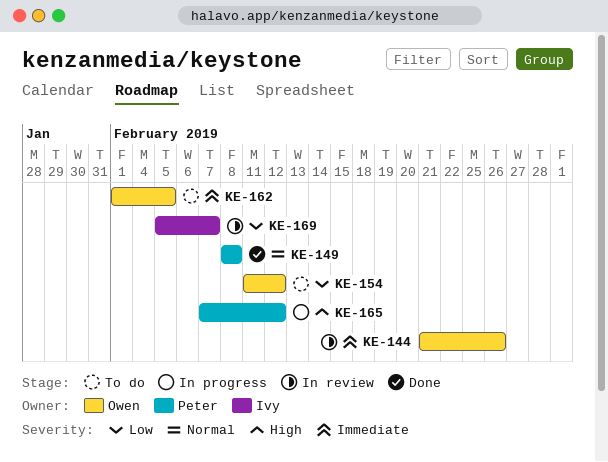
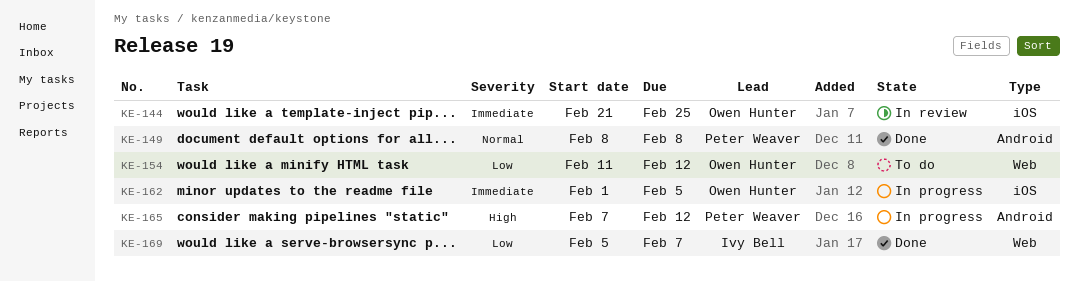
KE-144, due: Feb 26 -> Feb 25
KE-162, status: To do -> In progress
KE-169, status: In review -> Done

